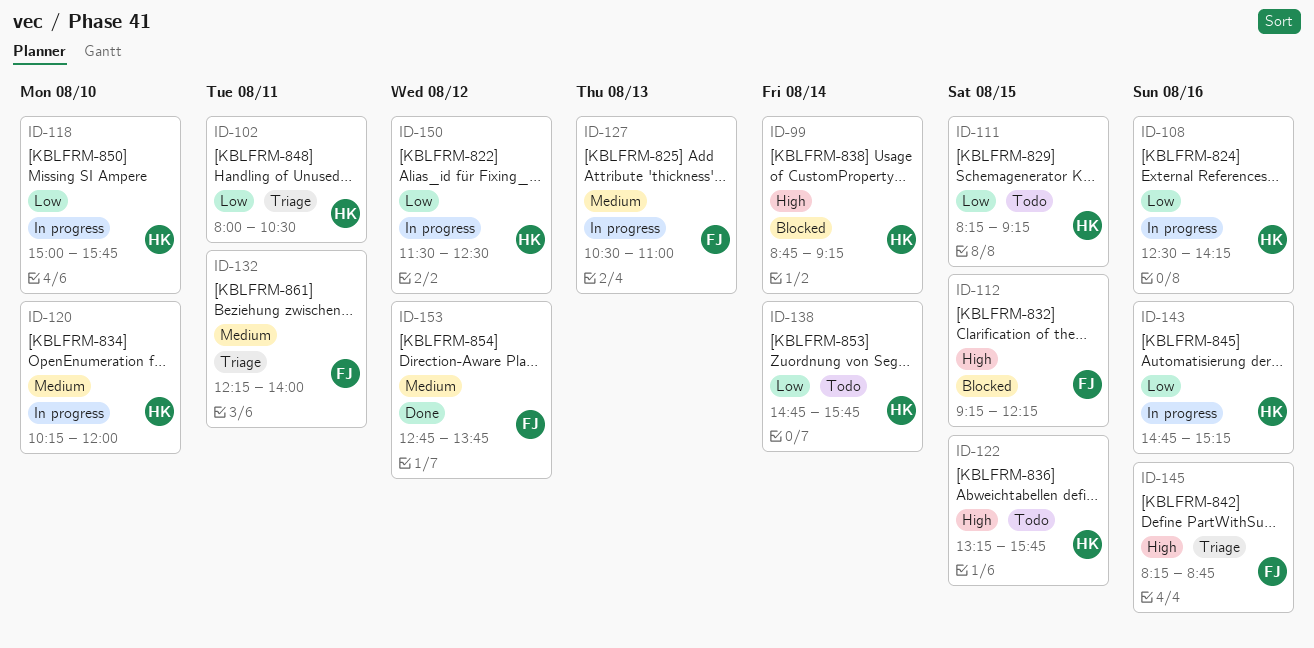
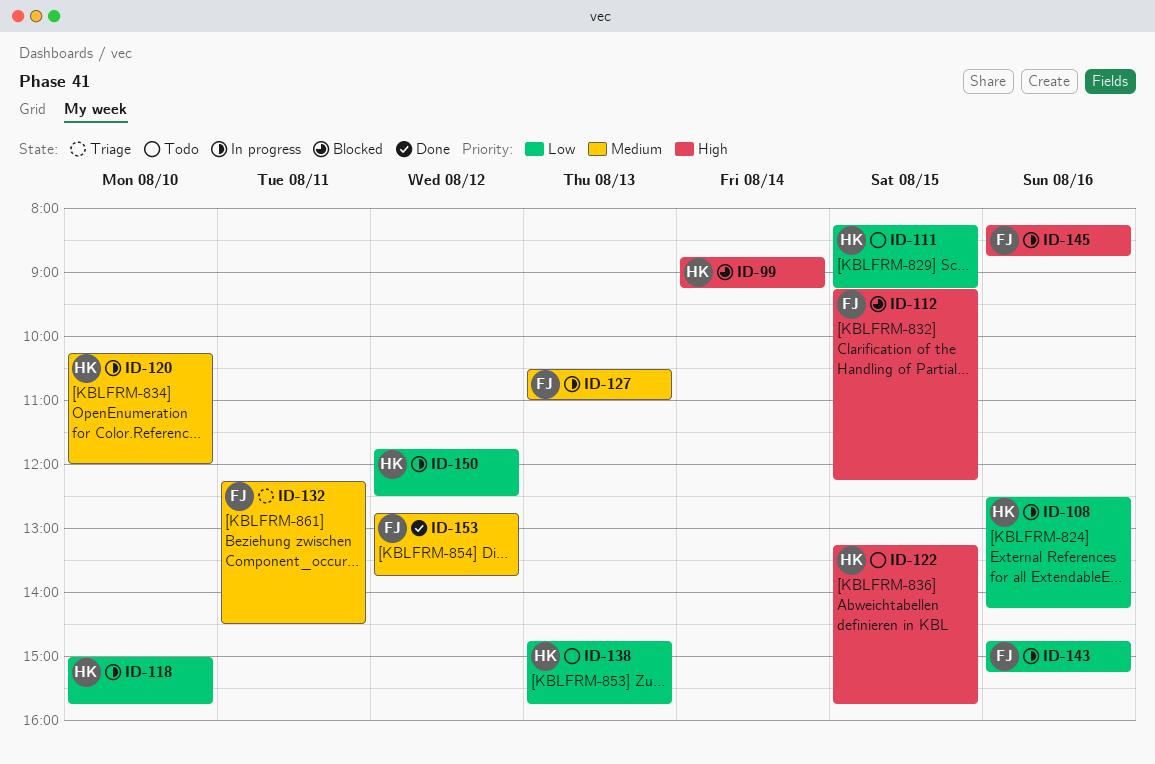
ID-102: present -> none
ID-132, ends: 14:00 -> 14:30
ID-138, day: Aug 14 -> Aug 13
ID-143, owner: HK -> FJ
ID-145, status: Triage -> In progress
ID-150, begins: 11:30 -> 11:45

